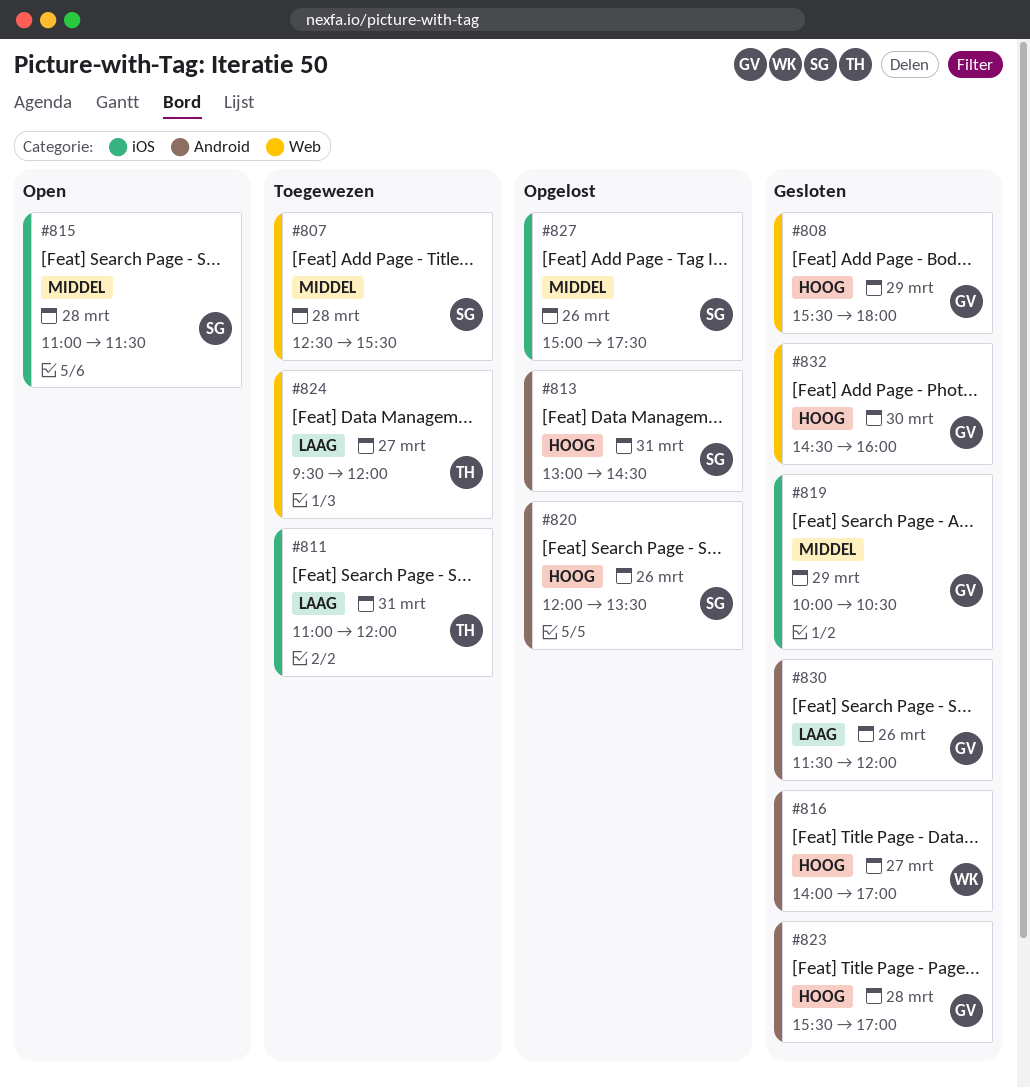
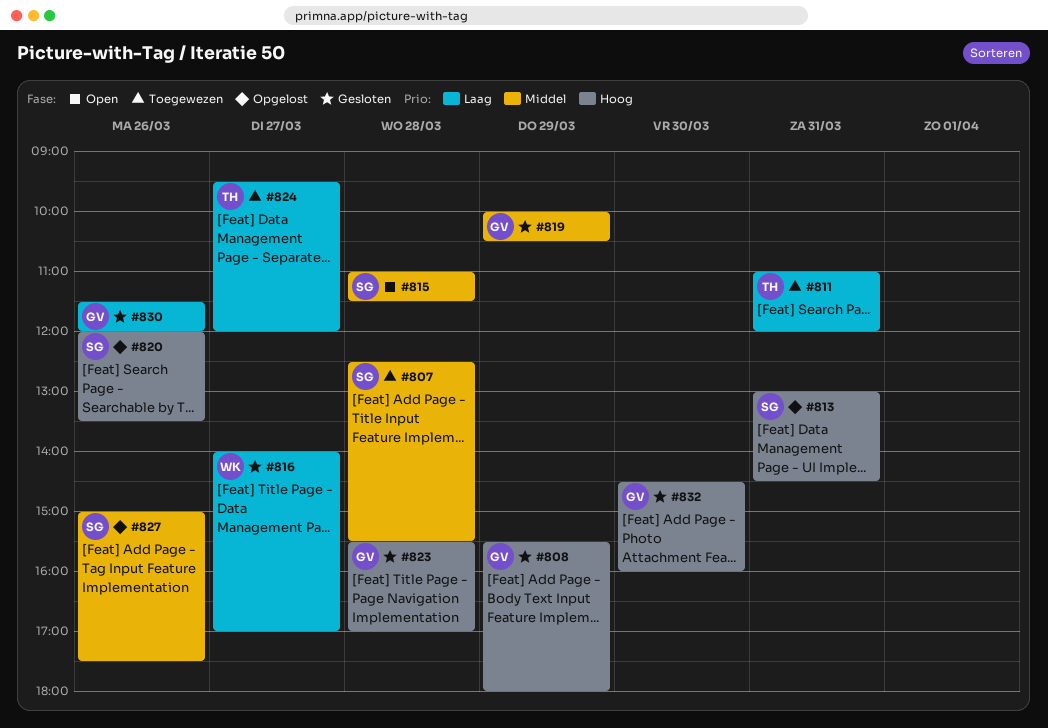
#816, priority: Hoog -> Laag

